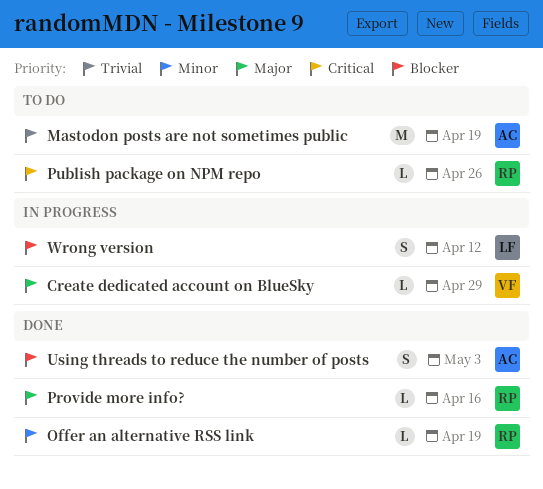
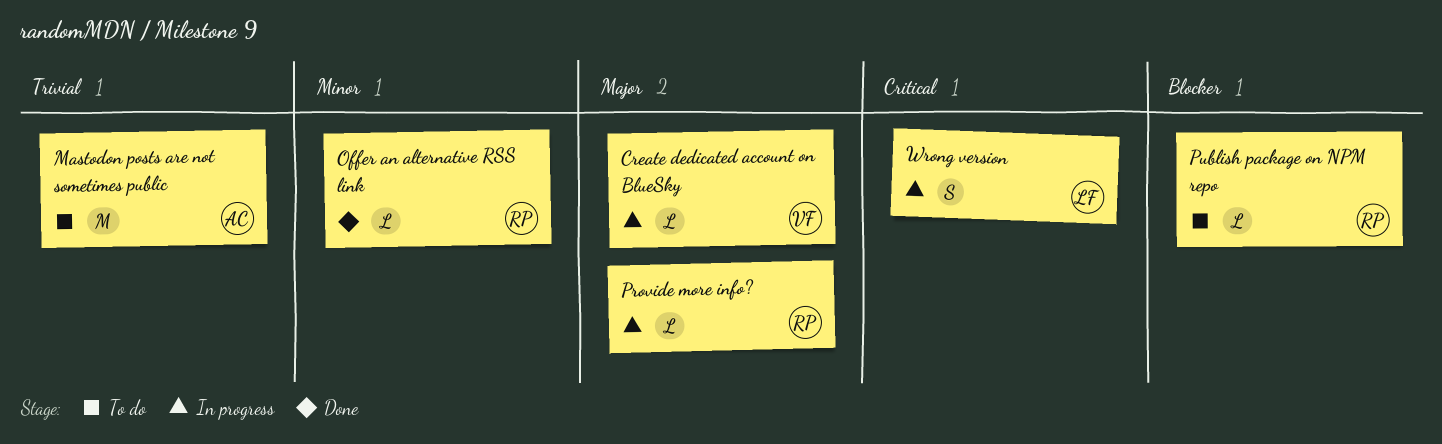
Provide more info?, status: Done -> In progress
Publish package on NPM repo, priority: Critical -> Blocker
Using threads to reduce the number of posts: present -> none
Wrong version, priority: Blocker -> Critical

